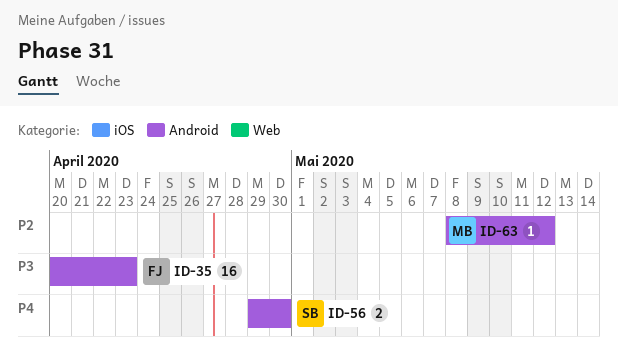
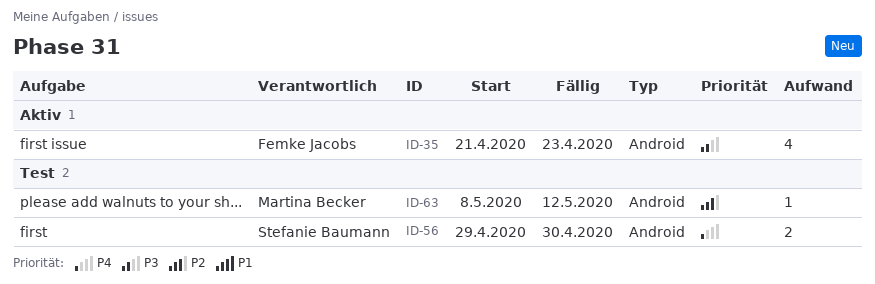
ID-35, estimate: 16 -> 4
ID-35, start: Apr 20 -> Apr 21

